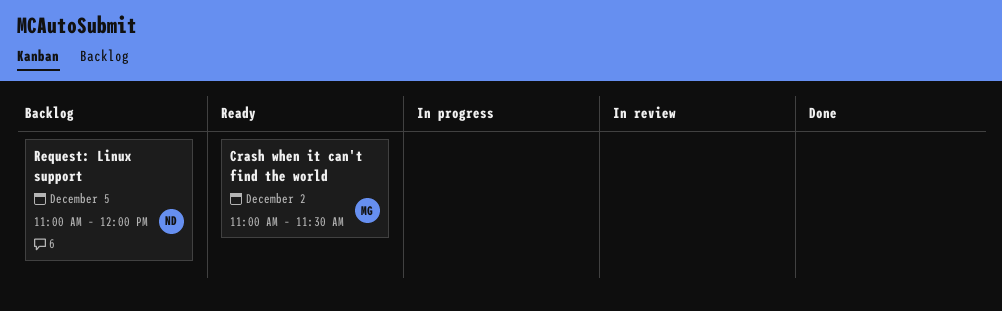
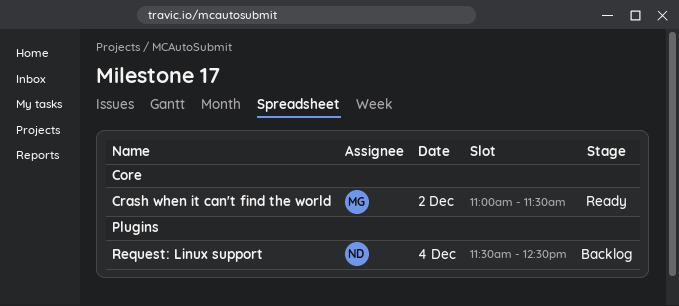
Request: Linux support, day: Dec 5 -> Dec 4
Request: Linux support, begins: 11:00 -> 11:30
Request: Linux support, ends: 12:00 -> 12:30

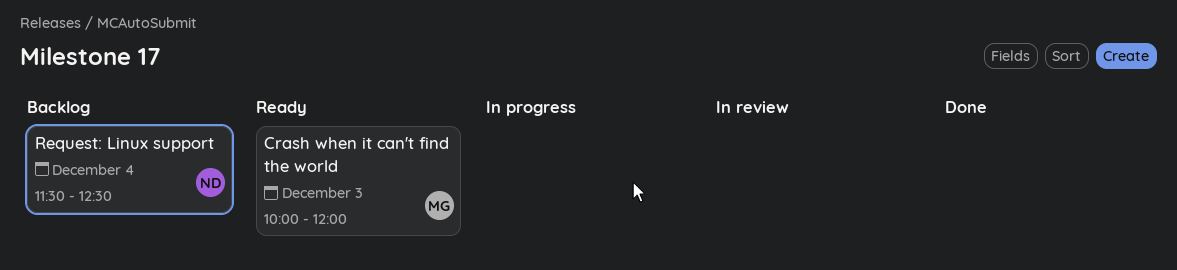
Crash when it can't find the world, day: Dec 2 -> Dec 3
Crash when it can't find the world, begins: 11:00 -> 10:00
Crash when it can't find the world, ends: 11:30 -> 12:00

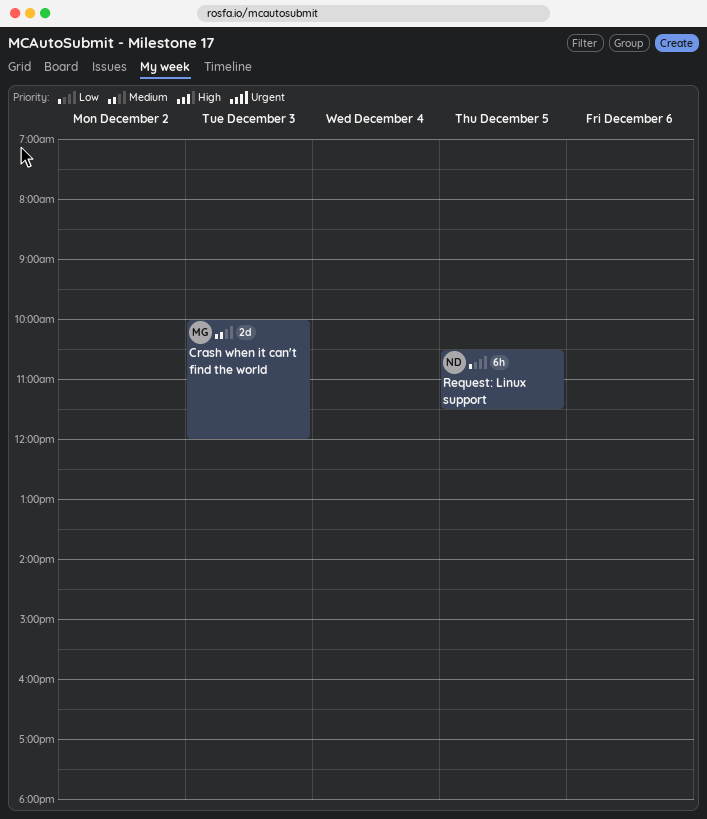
Request: Linux support, day: Dec 4 -> Dec 5
Request: Linux support, begins: 11:30 -> 10:30
Request: Linux support, ends: 12:30 -> 11:30

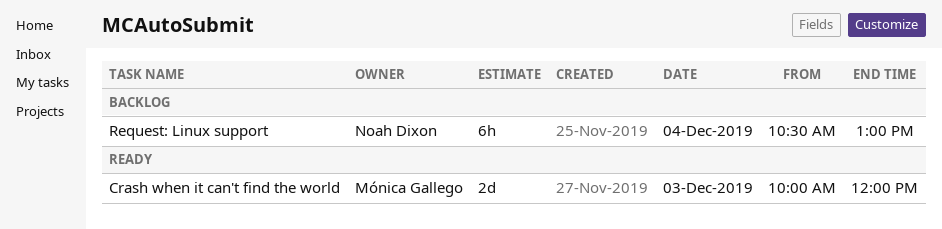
Request: Linux support, day: Dec 5 -> Dec 4
Request: Linux support, ends: 11:30 -> 13:00

